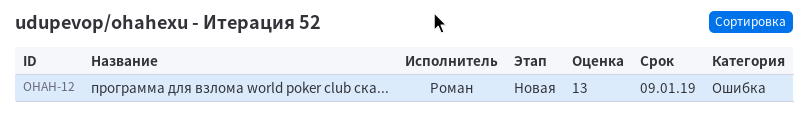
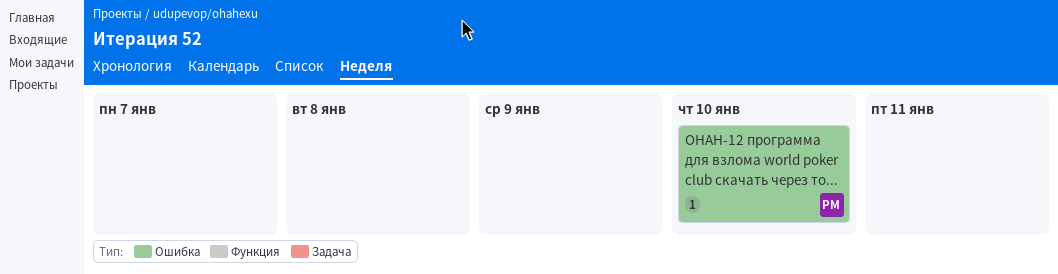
OHAH-12, estimate: 13 -> 1
OHAH-12, due: Jan 9 -> Jan 10

